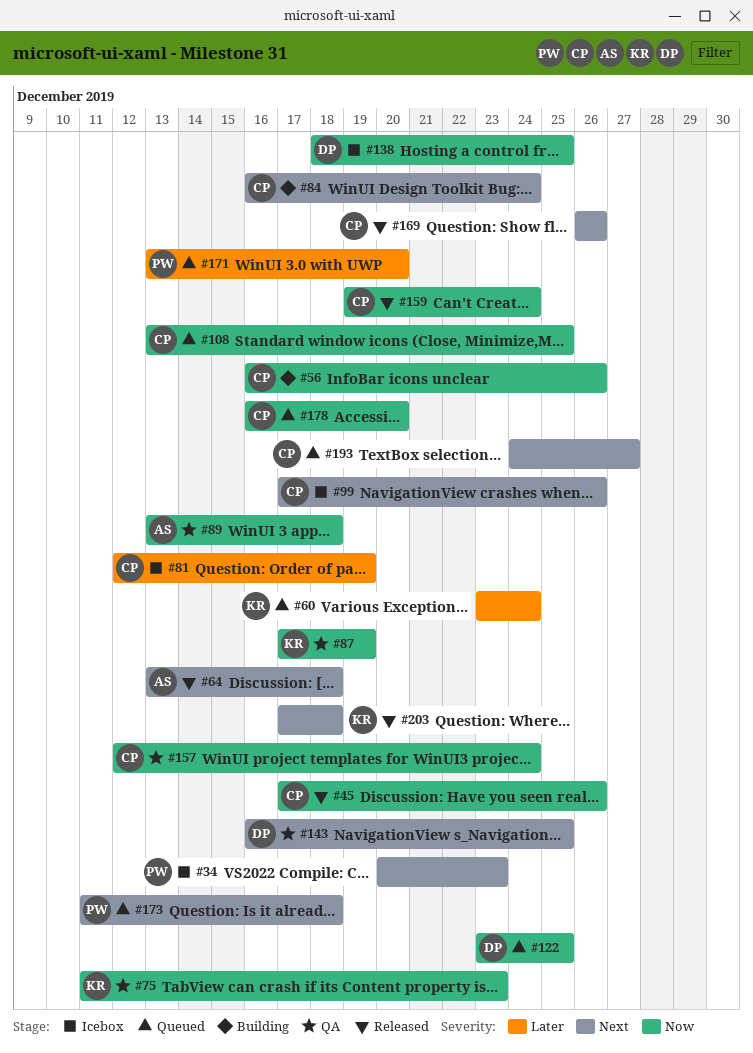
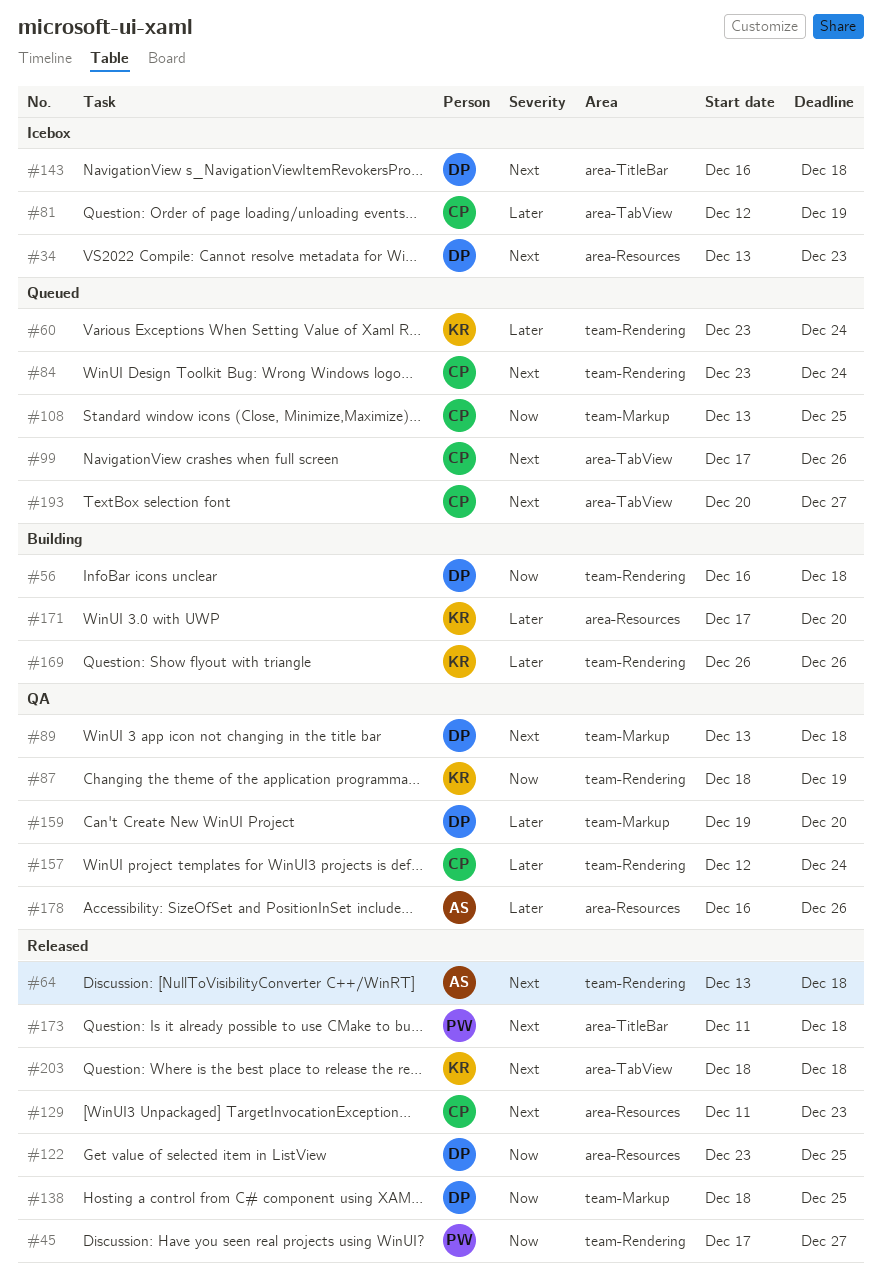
#34, owner: PW -> DP
#34, start: Dec 20 -> Dec 13
#45, owner: CP -> PW
#45, due: Dec 26 -> Dec 27
#56, owner: CP -> DP
#56, due: Dec 26 -> Dec 18
#75: present -> none
#84, status: Building -> Queued
#84, start: Dec 16 -> Dec 23
#87, start: Dec 17 -> Dec 18
#89, owner: AS -> DP
#89, priority: Now -> Next
#99, status: Icebox -> Queued
#122, status: Queued -> Released
#129: none -> present
#138, status: Icebox -> Released
#143, status: QA -> Icebox
#143, due: Dec 25 -> Dec 18
#157, priority: Now -> Later
#159, status: Released -> QA
#159, owner: CP -> DP
#159, priority: Now -> Later
#159, due: Dec 24 -> Dec 20
#169, status: Released -> Building
#169, owner: CP -> KR
#169, priority: Next -> Later
#171, status: Queued -> Building
#171, owner: PW -> KR
#171, start: Dec 13 -> Dec 17
#173, status: Queued -> Released
#178, status: Queued -> QA
#178, owner: CP -> AS
#178, priority: Now -> Later
#178, due: Dec 20 -> Dec 26
#193, start: Dec 24 -> Dec 20
#203, start: Dec 17 -> Dec 18

